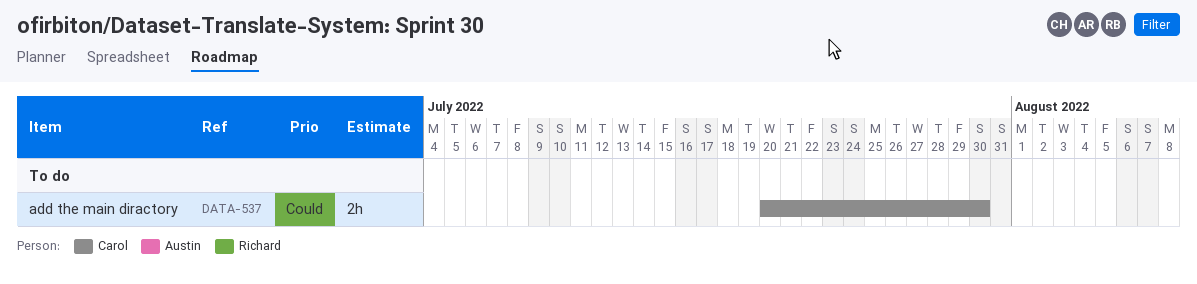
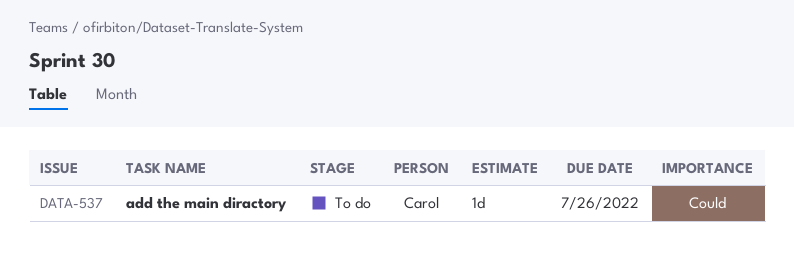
DATA-537, estimate: 2h -> 1d
DATA-537, due: Jul 30 -> Jul 26

